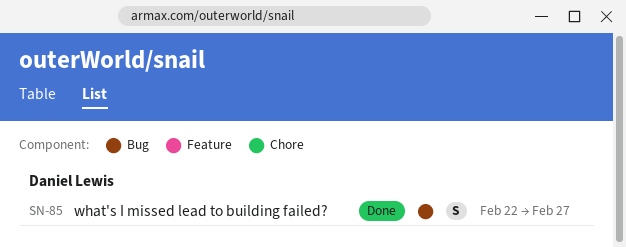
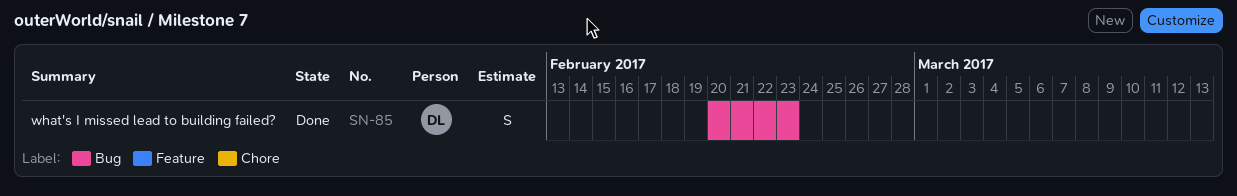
SN-85, start: Feb 22 -> Feb 20
SN-85, due: Feb 27 -> Feb 23

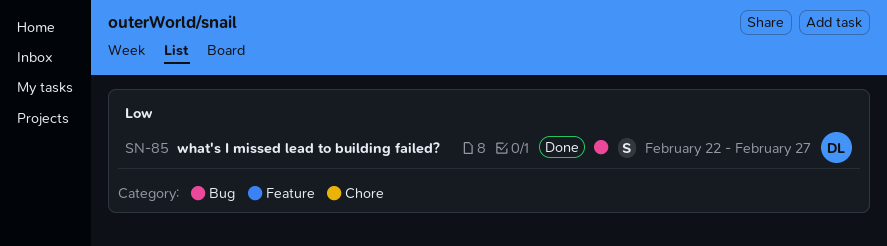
SN-85, start: Feb 20 -> Feb 22
SN-85, due: Feb 23 -> Feb 27

